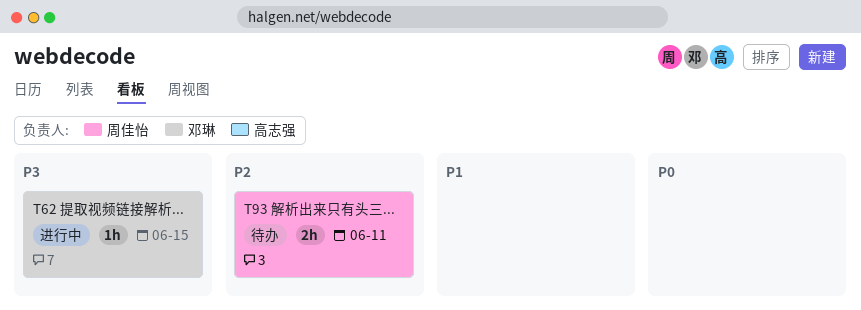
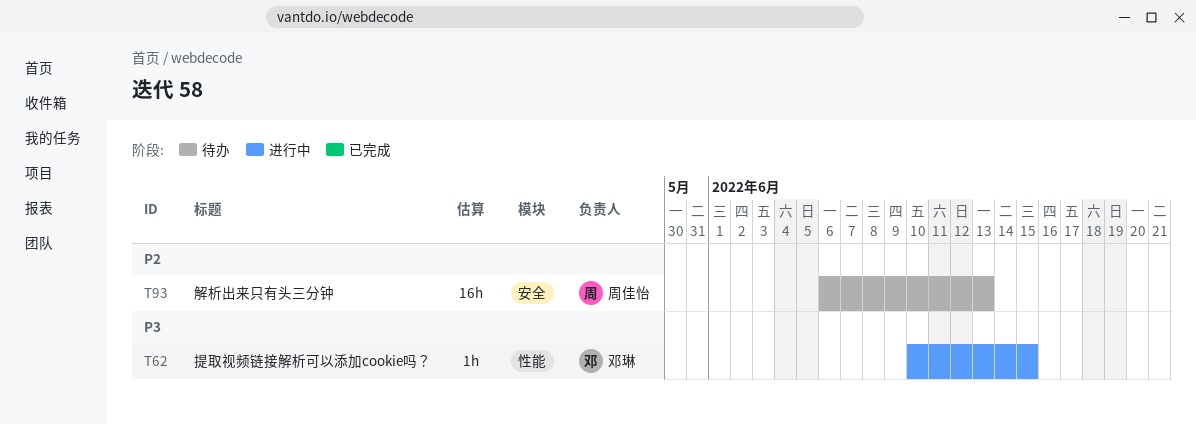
T93, estimate: 2h -> 16h
T93, due: Jun 11 -> Jun 13

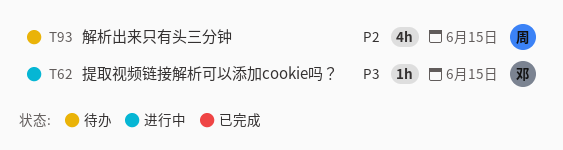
T93, estimate: 16h -> 4h
T93, due: Jun 13 -> Jun 15

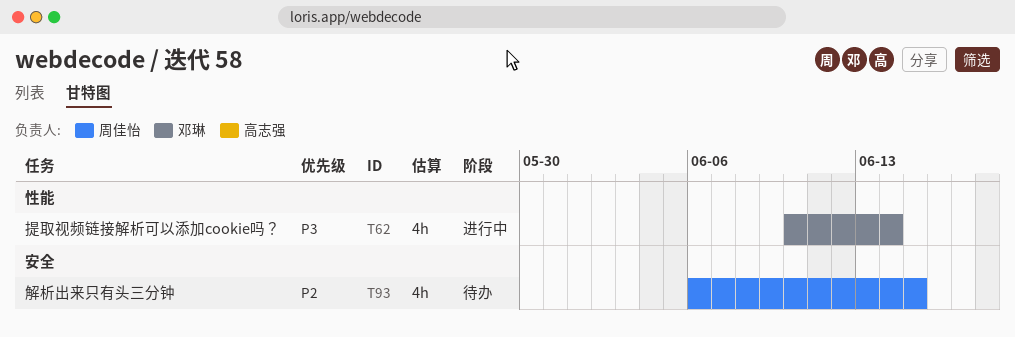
T62, estimate: 1h -> 4h
T62, due: Jun 15 -> Jun 14

